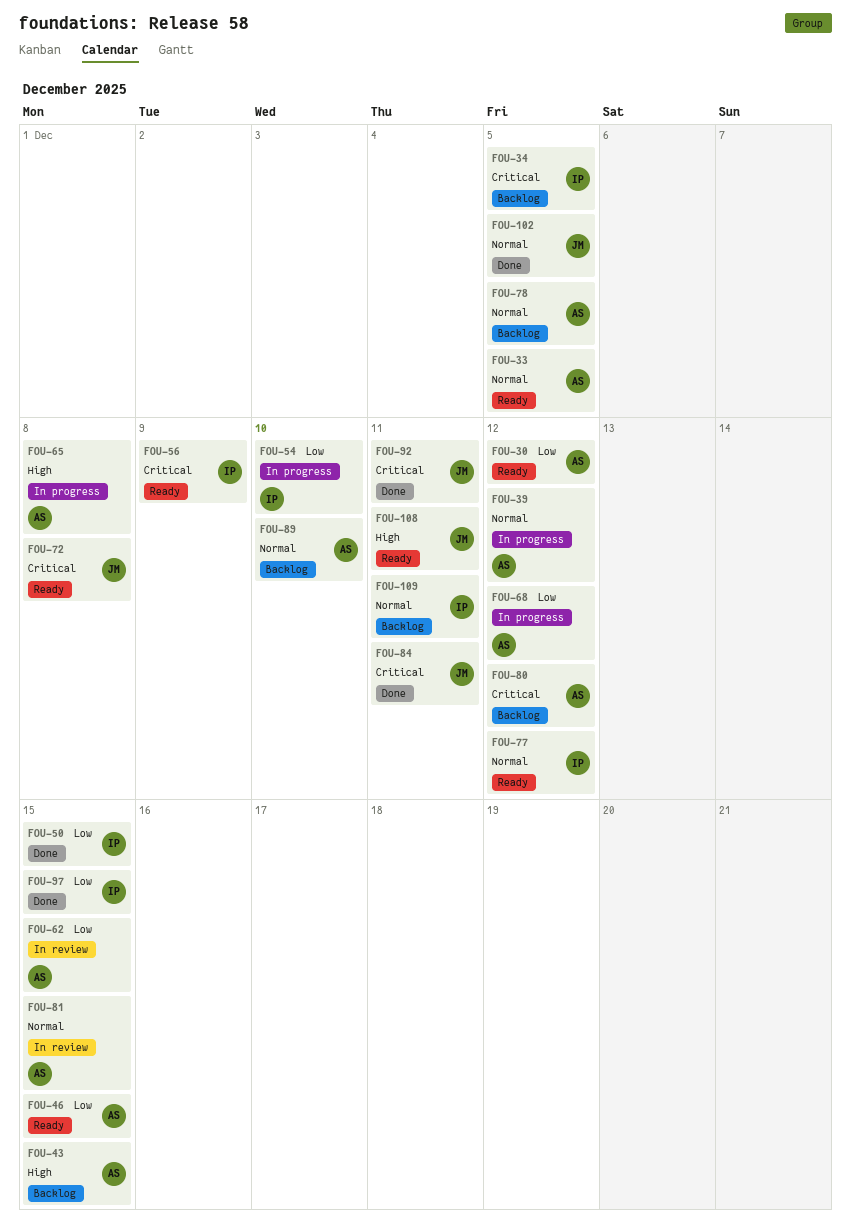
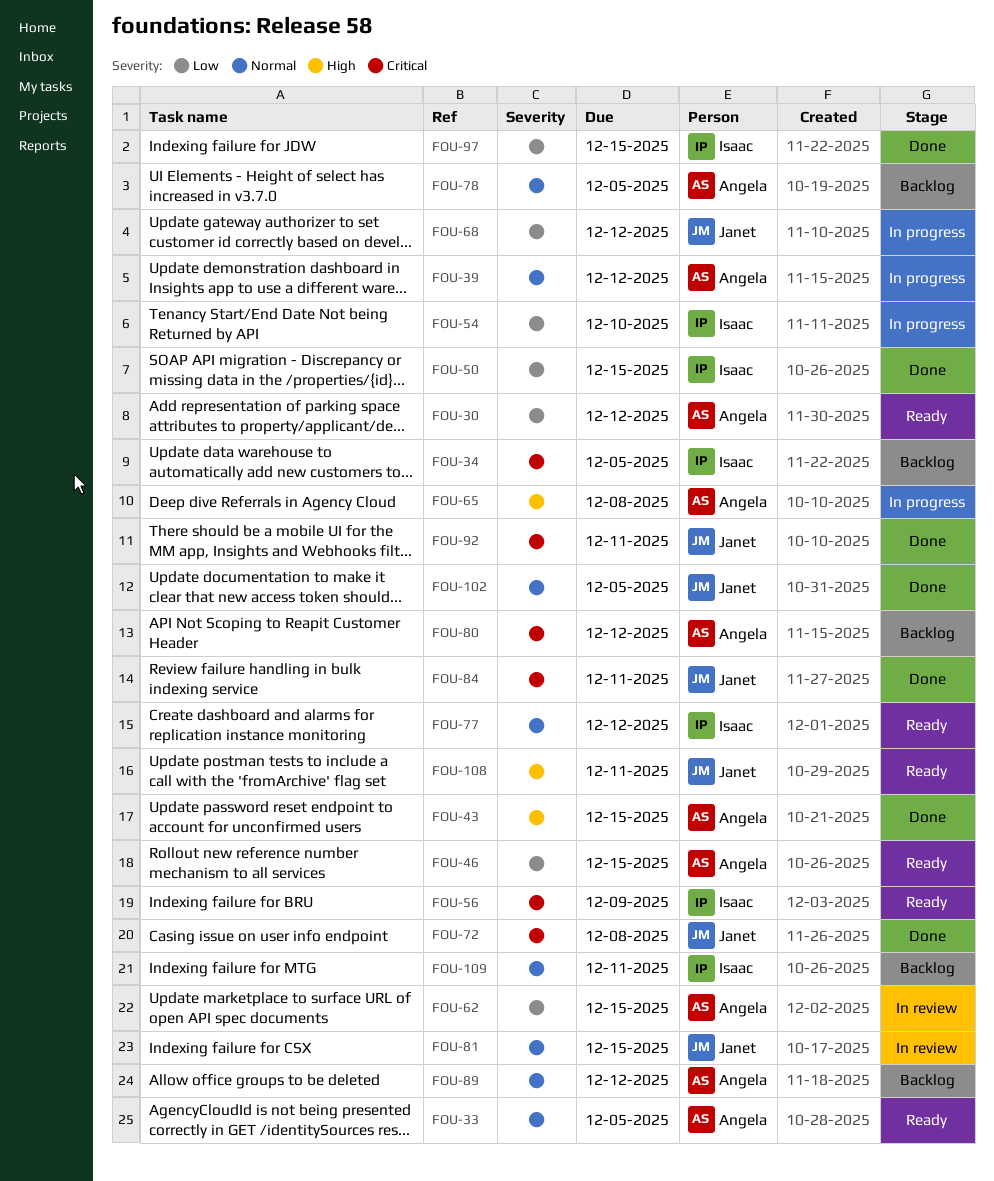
FOU-43, status: Backlog -> Done
FOU-68, owner: Angela -> Janet
FOU-72, status: Ready -> Done
FOU-81, owner: Angela -> Janet
FOU-89, due: Dec 10 -> Dec 12

